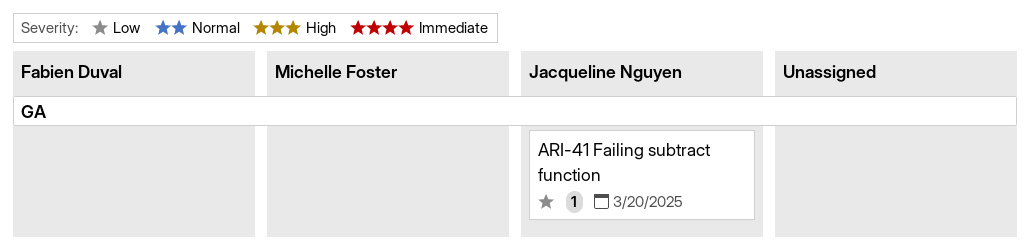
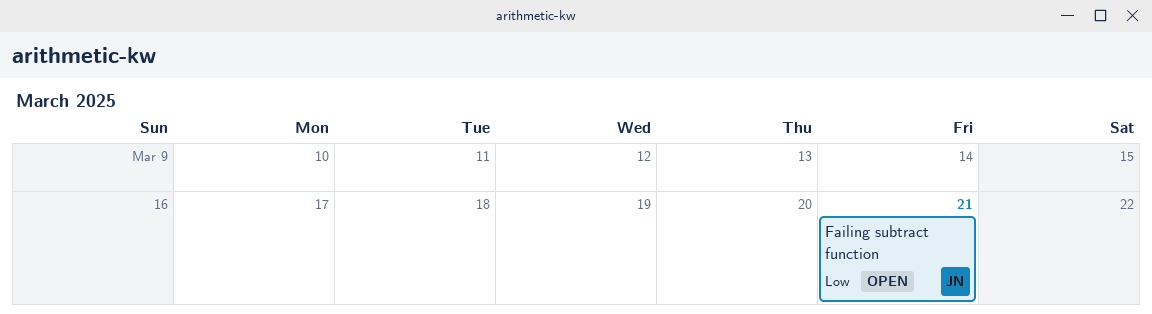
Failing subtract function, due: Mar 20 -> Mar 21

